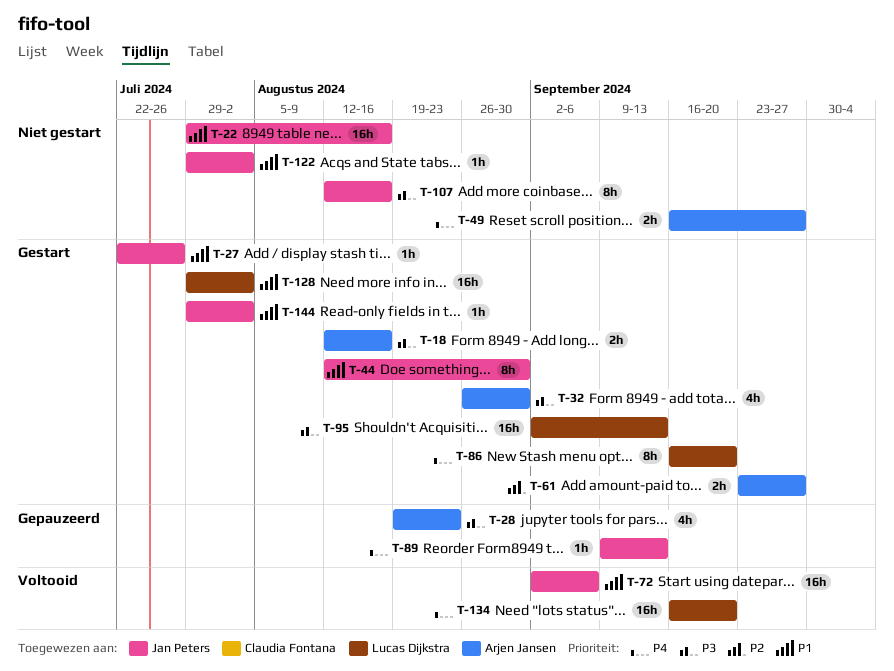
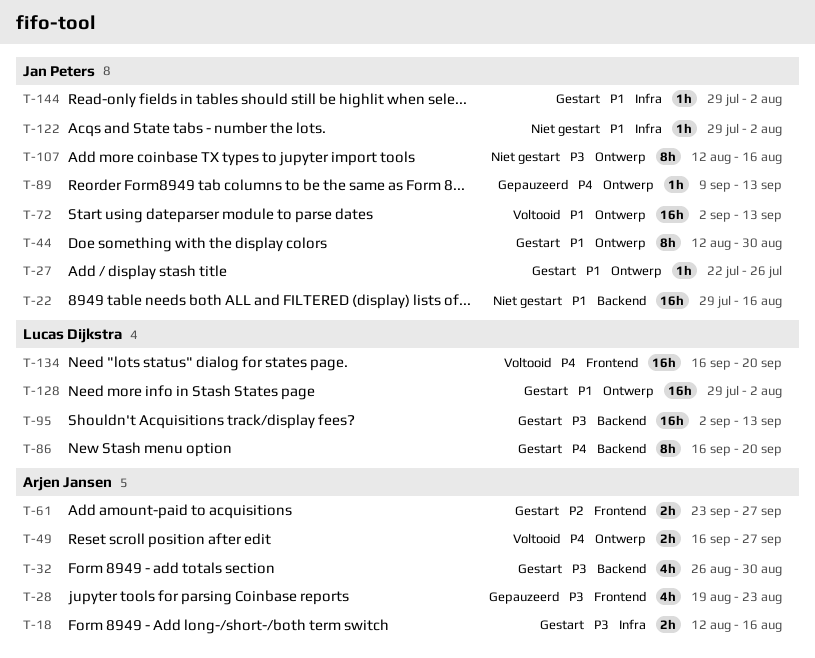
T-49, status: Niet gestart -> Voltooid
T-72, due: Sep 6 -> Sep 13

